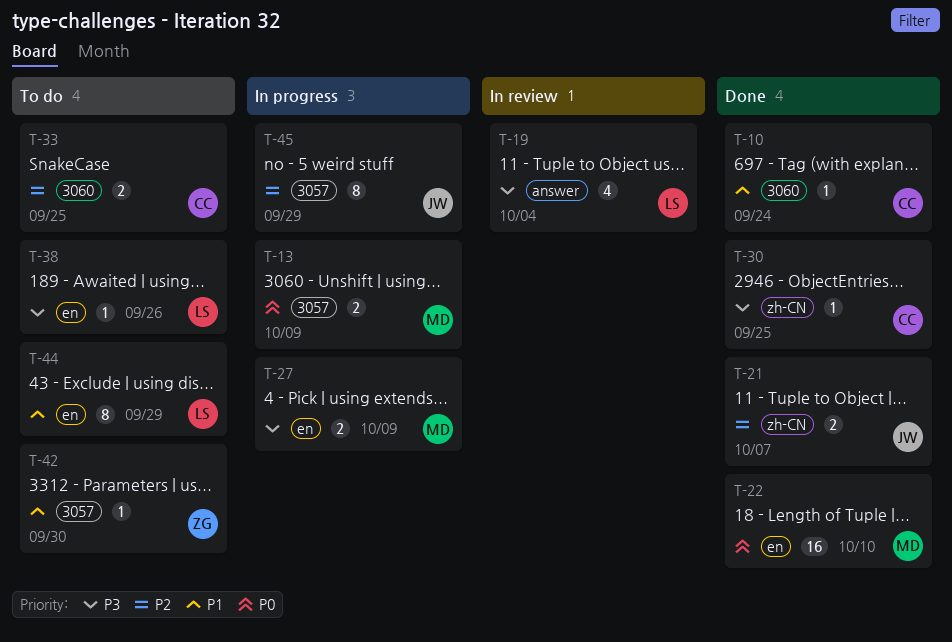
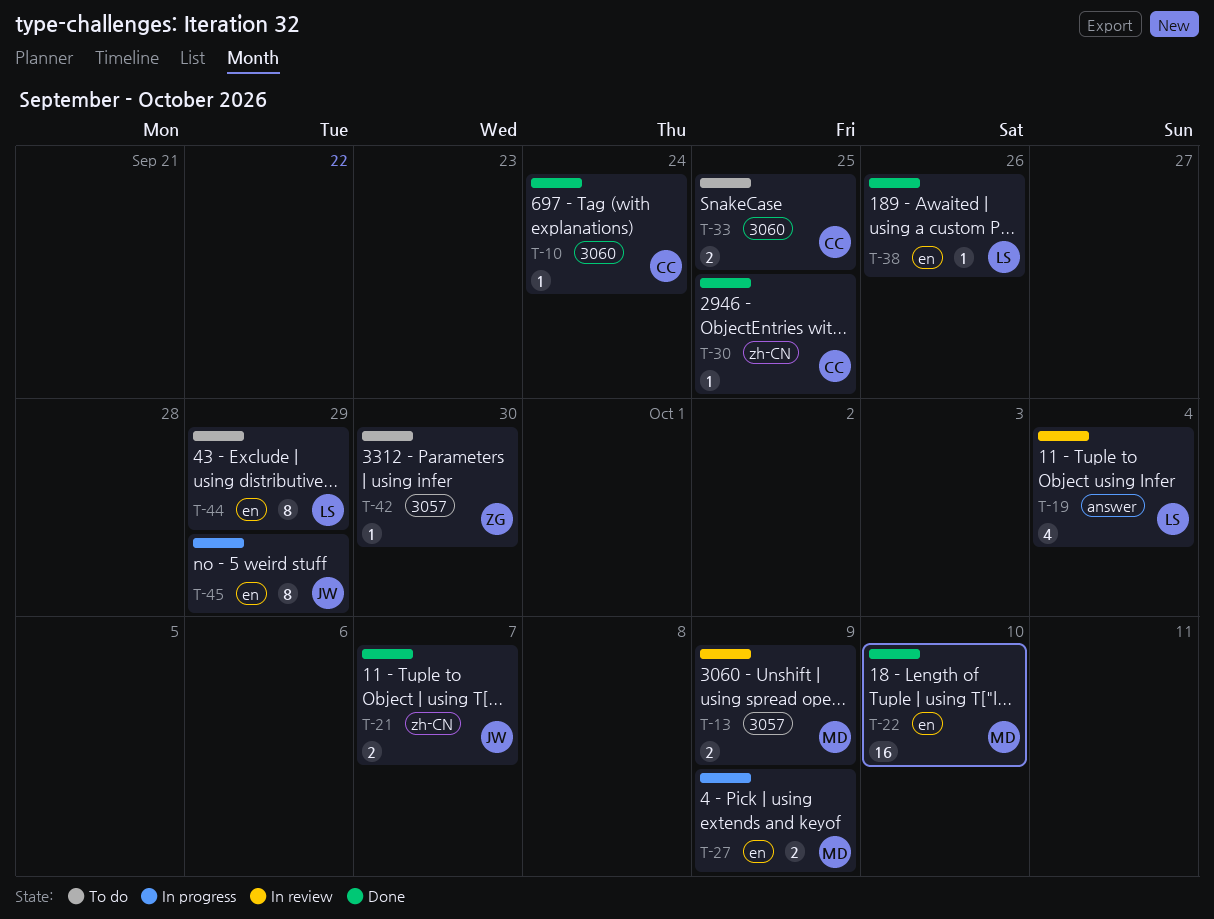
T-13, status: In progress -> In review
T-38, status: To do -> Done
T-45, label: 3057 -> en

